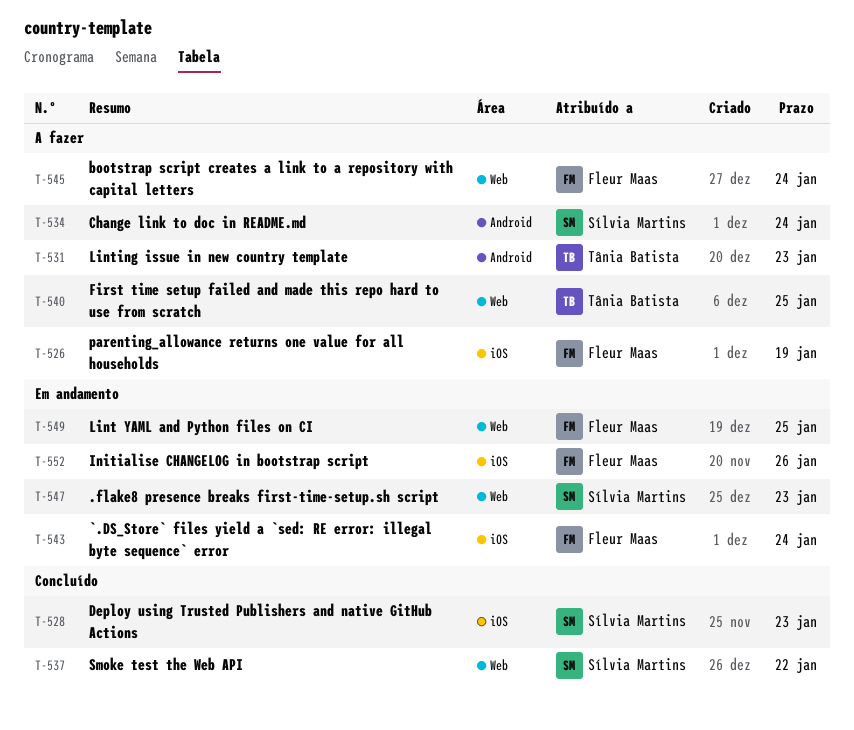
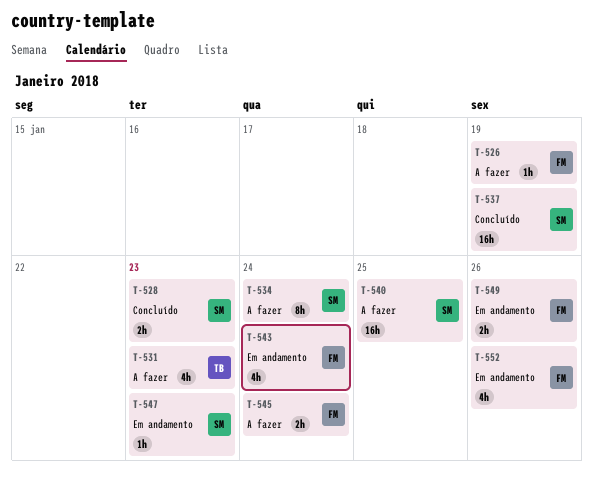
T-537, due: Jan 22 -> Jan 19
T-540, owner: Tânia Batista -> Sílvia Martins
T-549, due: Jan 25 -> Jan 26

